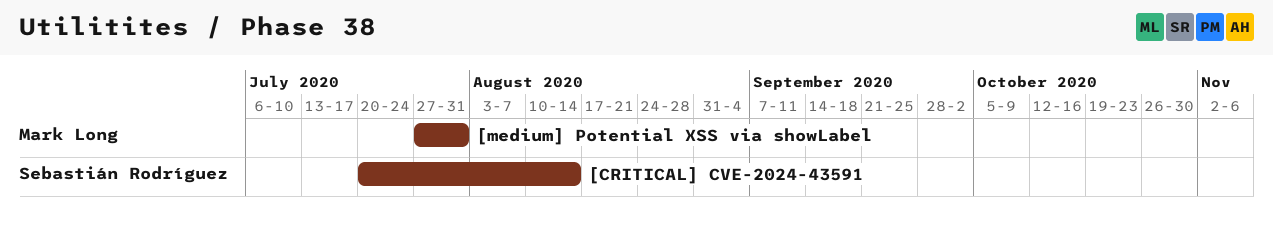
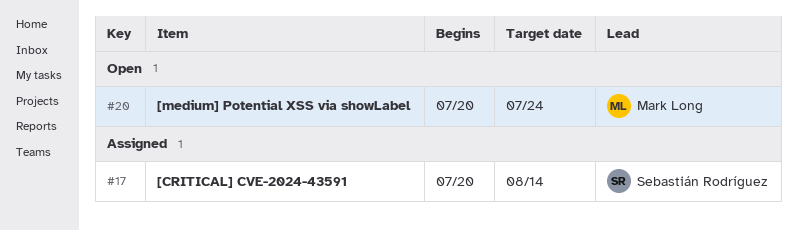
[medium] Potential XSS via showLabel, start: Jul 27 -> Jul 20
[medium] Potential XSS via showLabel, due: Jul 31 -> Jul 24

